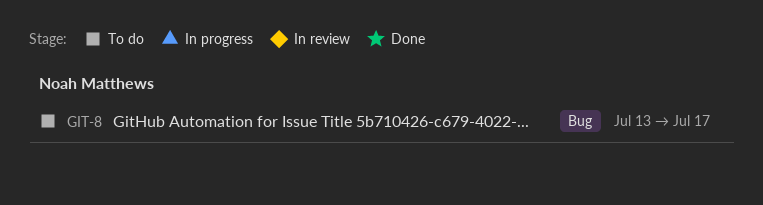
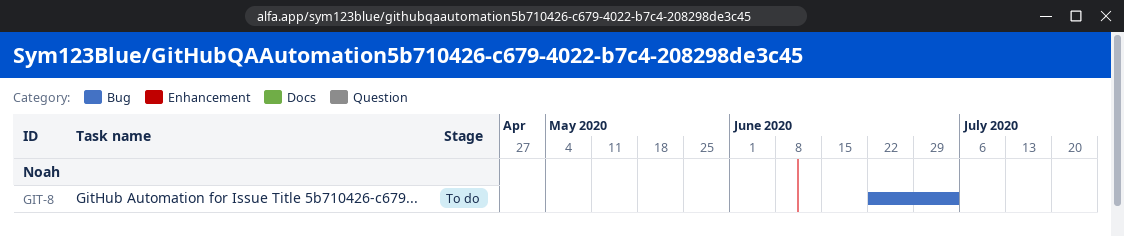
GIT-8, start: Jul 13 -> Jun 22
GIT-8, due: Jul 17 -> Jul 3

